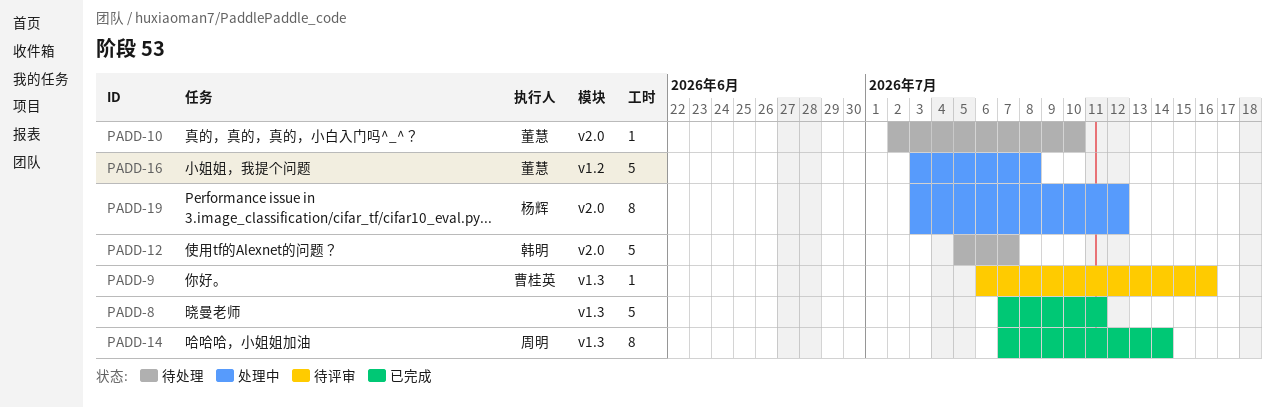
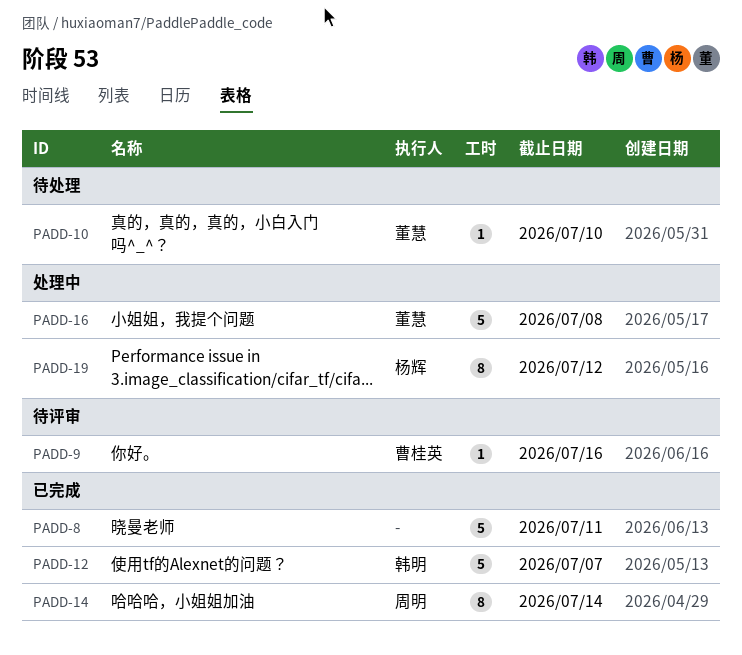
PADD-12, status: 待处理 -> 已完成

